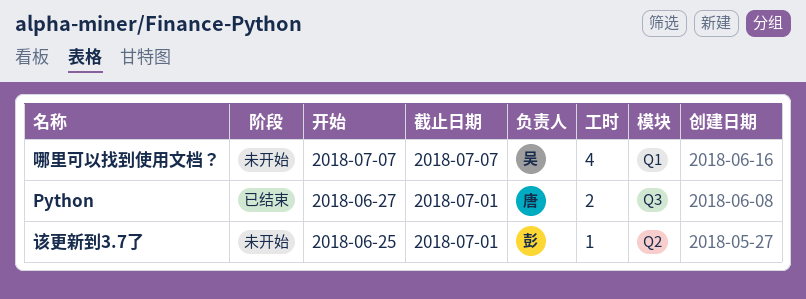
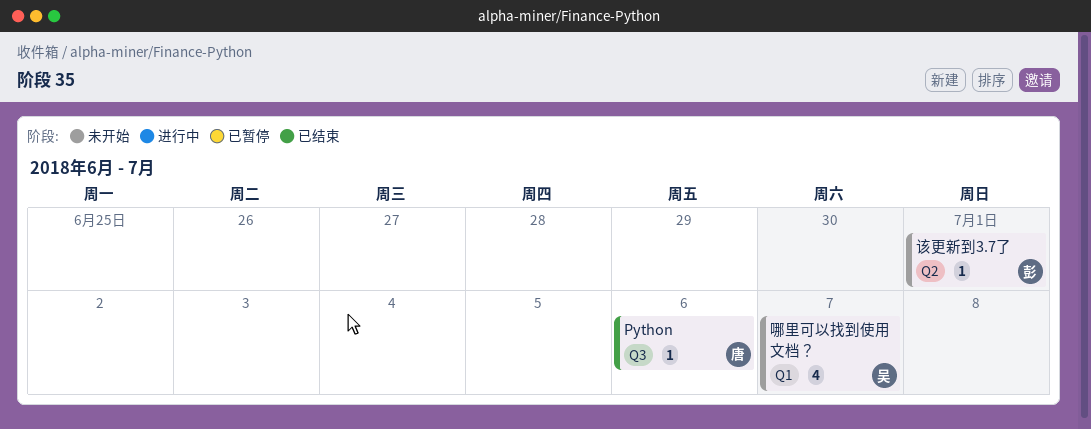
Python, estimate: 2 -> 1
Python, due: Jul 1 -> Jul 6

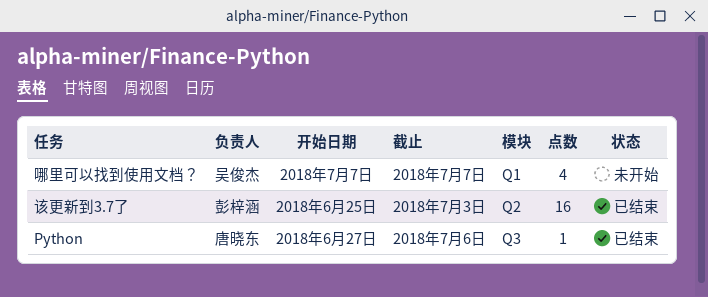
该更新到3.7了, status: 未开始 -> 已结束
该更新到3.7了, estimate: 1 -> 16
该更新到3.7了, due: Jul 1 -> Jul 3

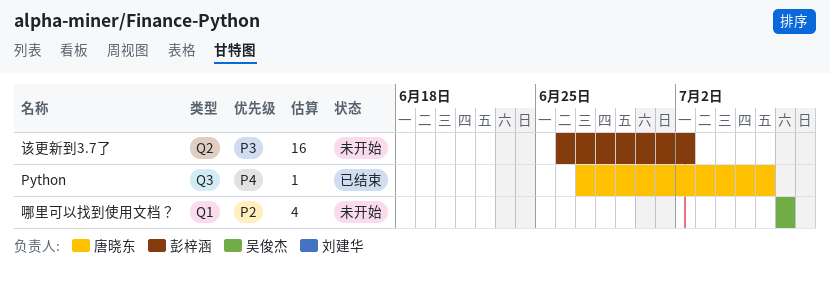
该更新到3.7了, status: 已结束 -> 未开始
该更新到3.7了, start: Jun 25 -> Jun 26
该更新到3.7了, due: Jul 3 -> Jul 2

